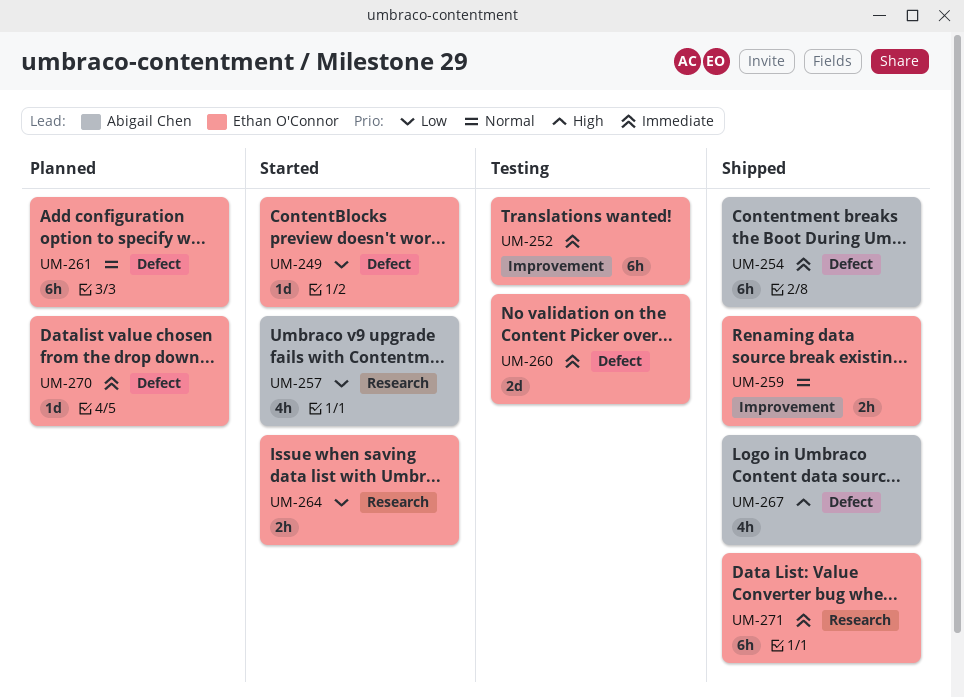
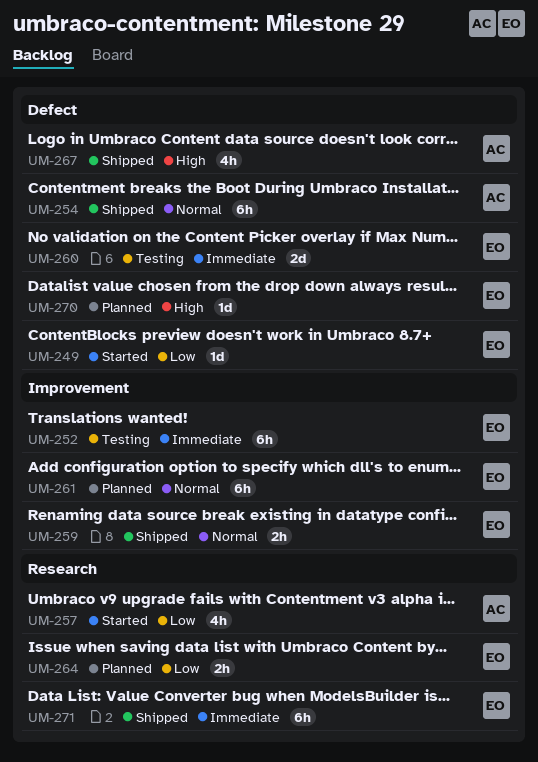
UM-254, priority: Immediate -> Normal
UM-261, label: Defect -> Improvement
UM-264, status: Started -> Planned
UM-270, priority: Immediate -> High

